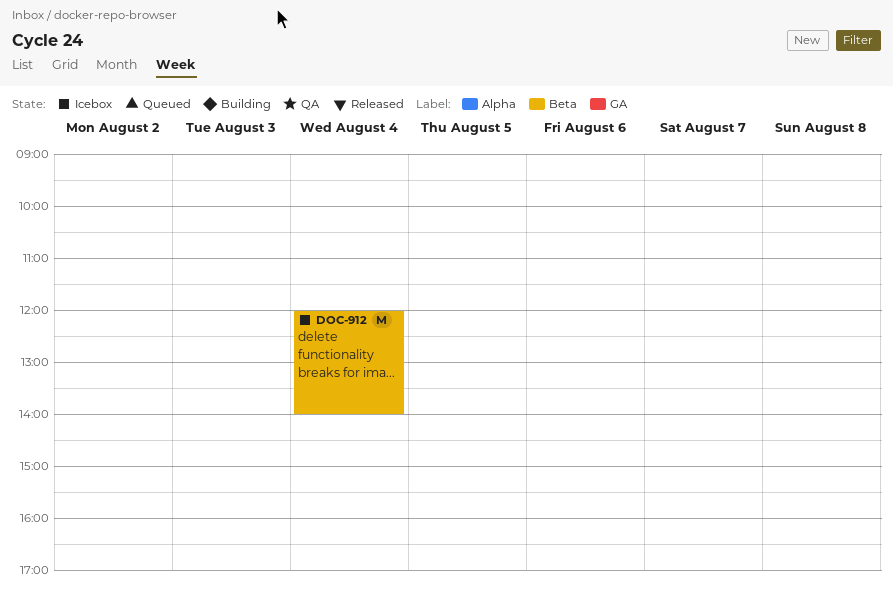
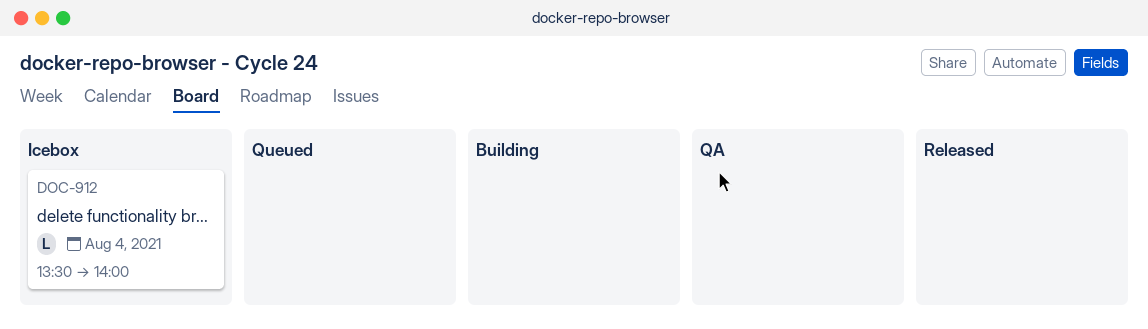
DOC-912, estimate: M -> L
DOC-912, begins: 12:00 -> 13:30

